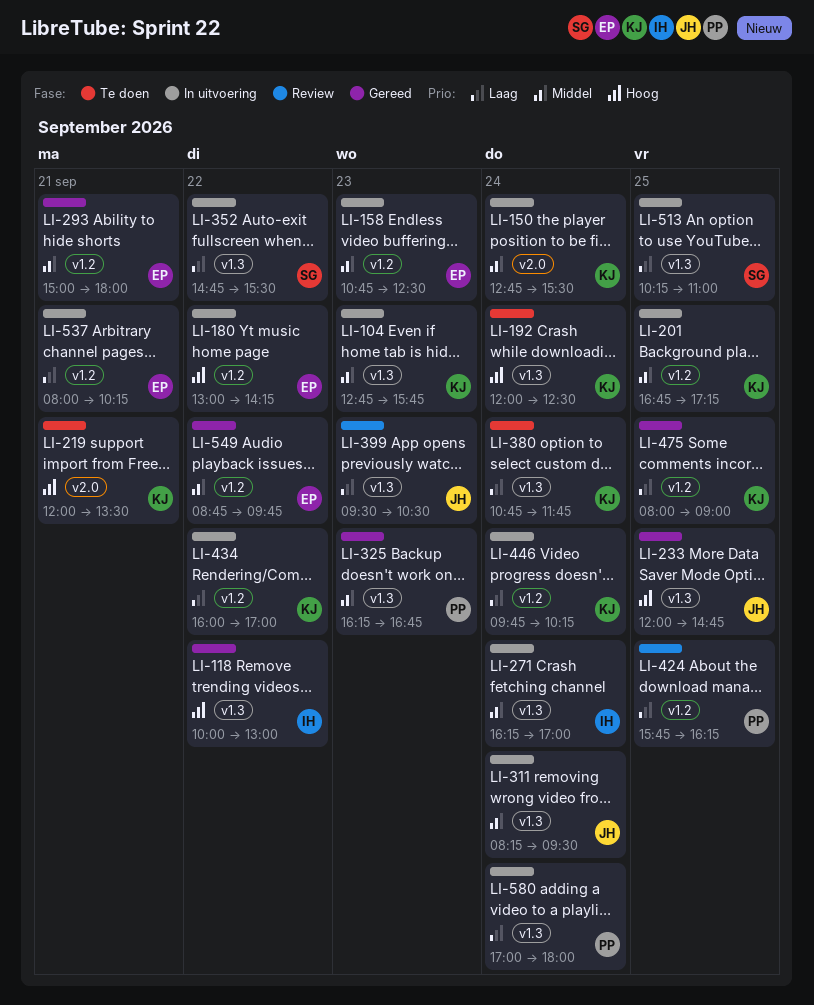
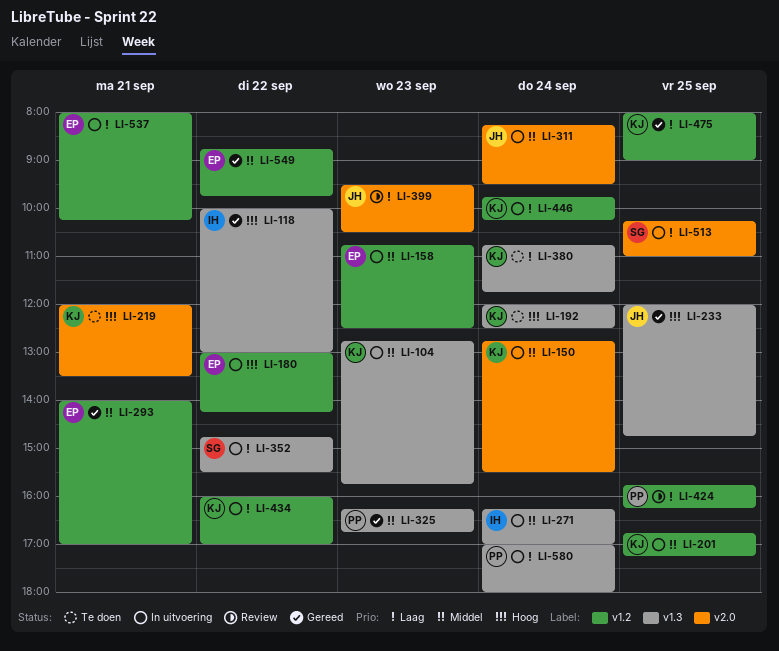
LI-293, begins: 15:00 -> 14:00
LI-293, ends: 18:00 -> 17:00
LI-311, label: v1.3 -> v2.0
LI-399, label: v1.3 -> v2.0
LI-513, label: v1.3 -> v2.0

